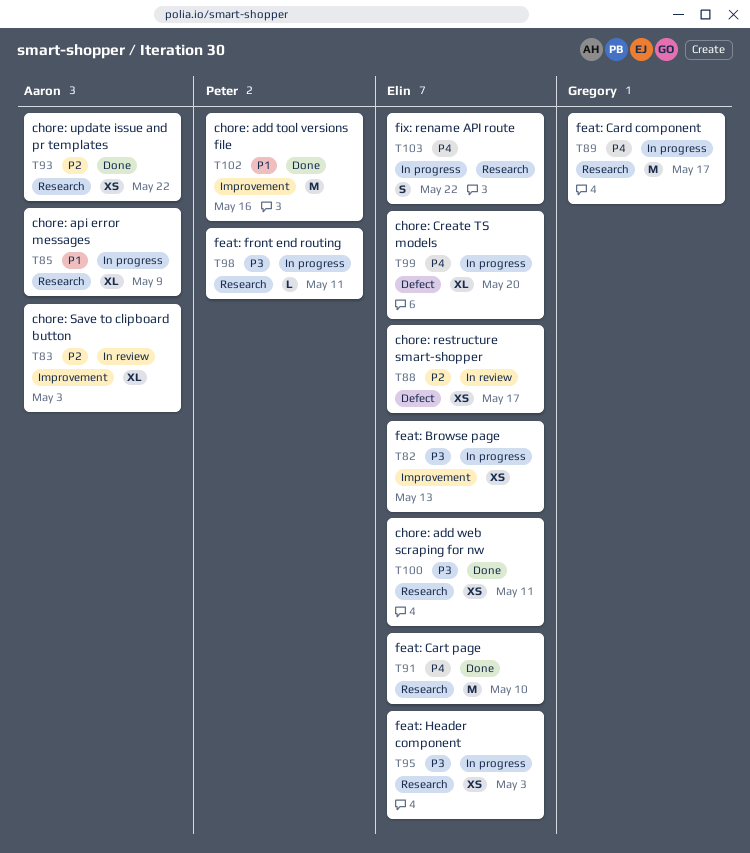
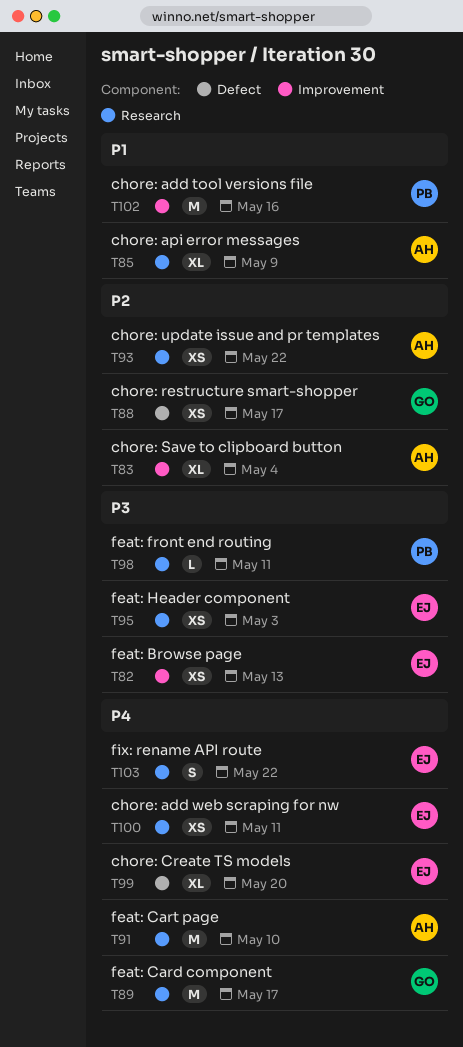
T83, due: May 3 -> May 4
T88, owner: Elin -> Gregory
T91, owner: Elin -> Aaron
T100, priority: P3 -> P4

